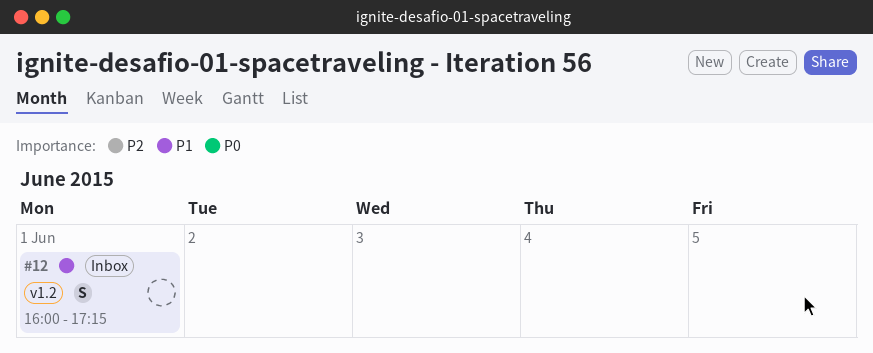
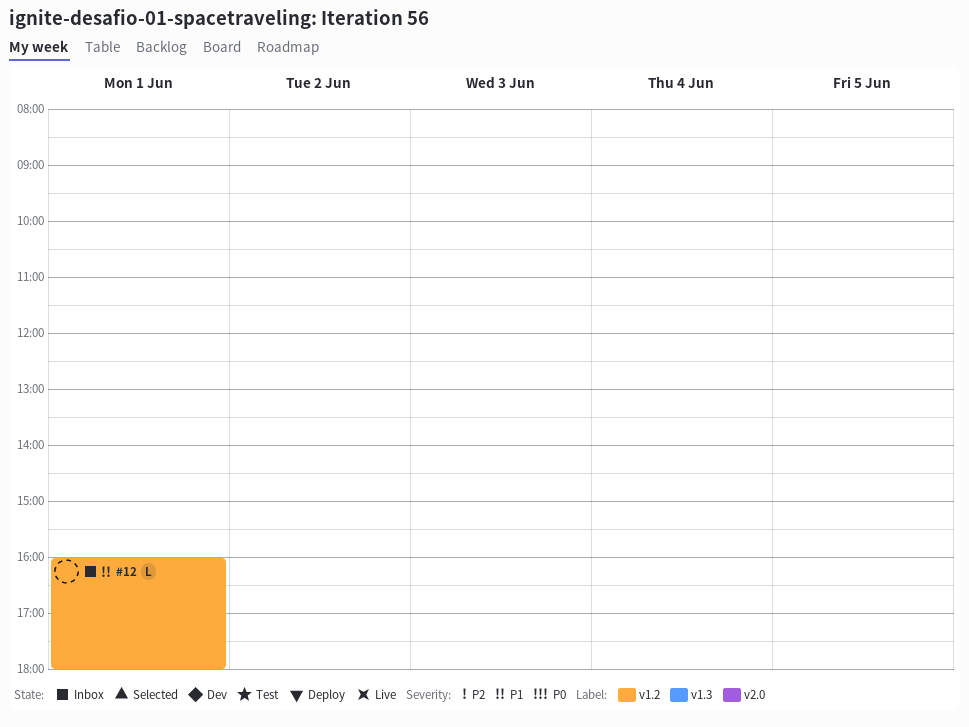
#12, estimate: S -> L
#12, ends: 17:15 -> 18:00

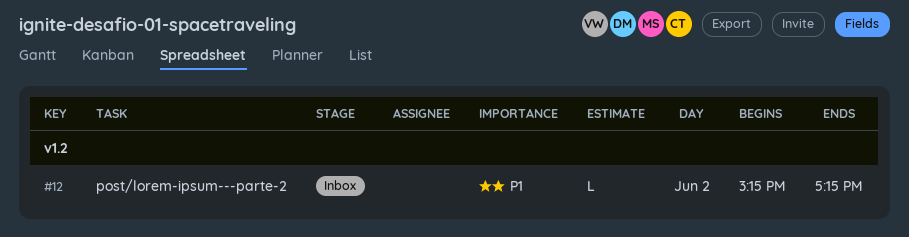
#12, day: Jun 1 -> Jun 2
#12, begins: 16:00 -> 15:15
#12, ends: 18:00 -> 17:15

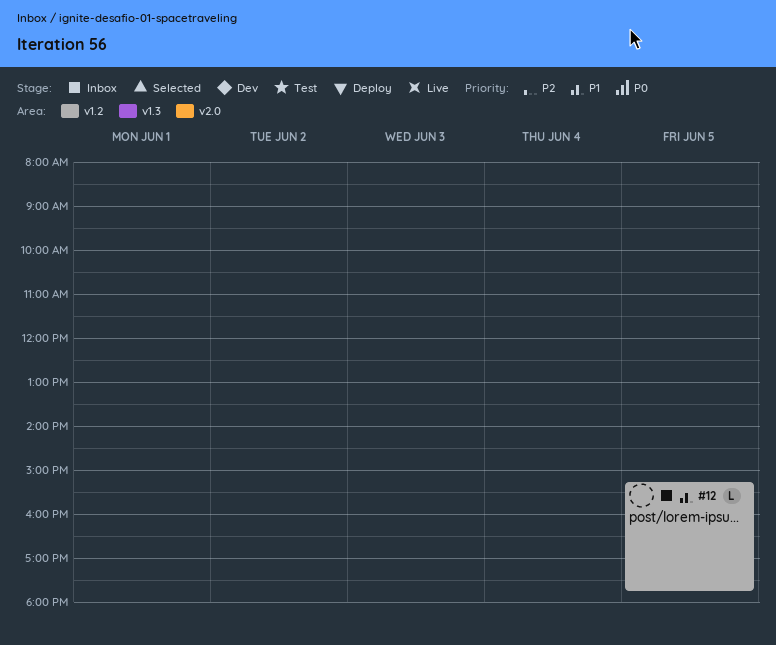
#12, day: Jun 2 -> Jun 5
#12, ends: 17:15 -> 17:45

